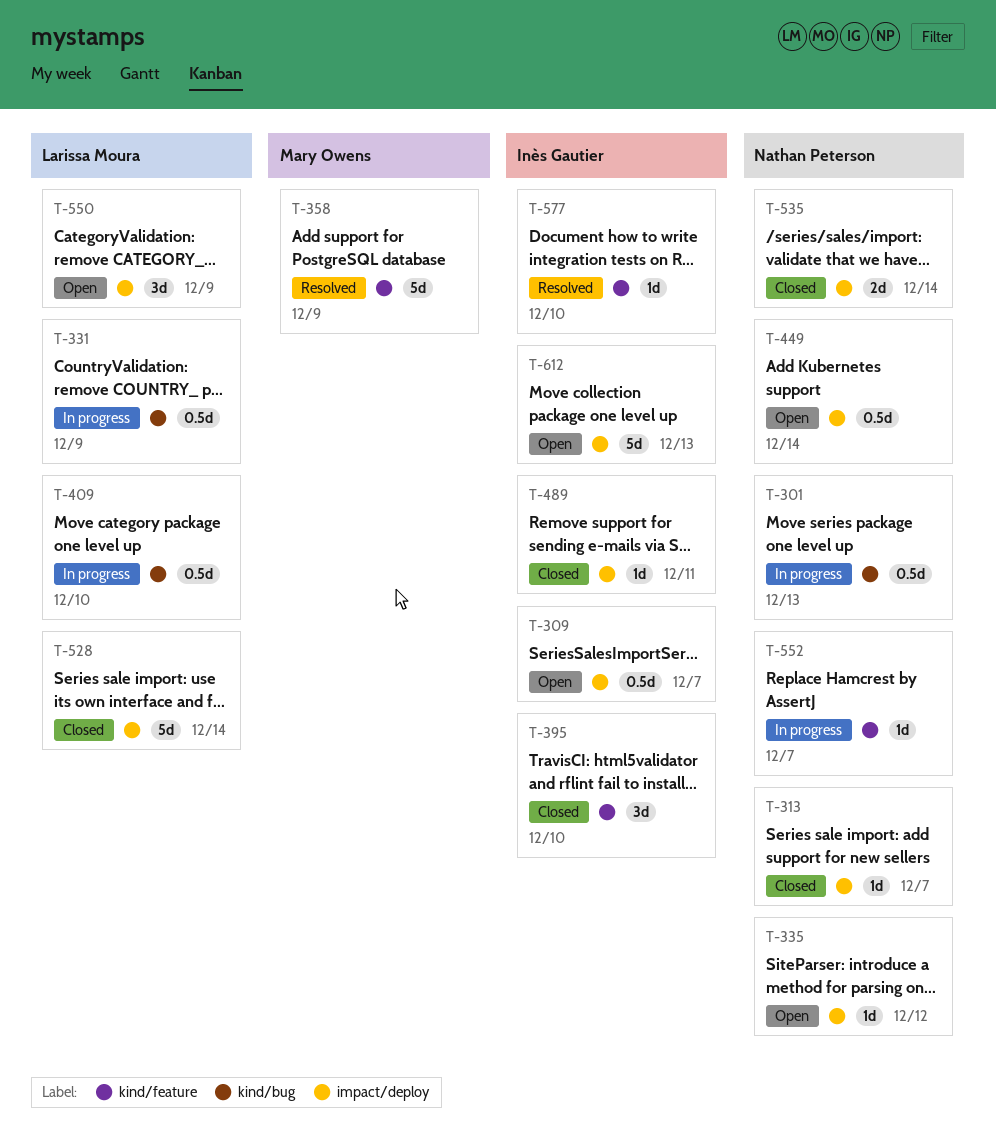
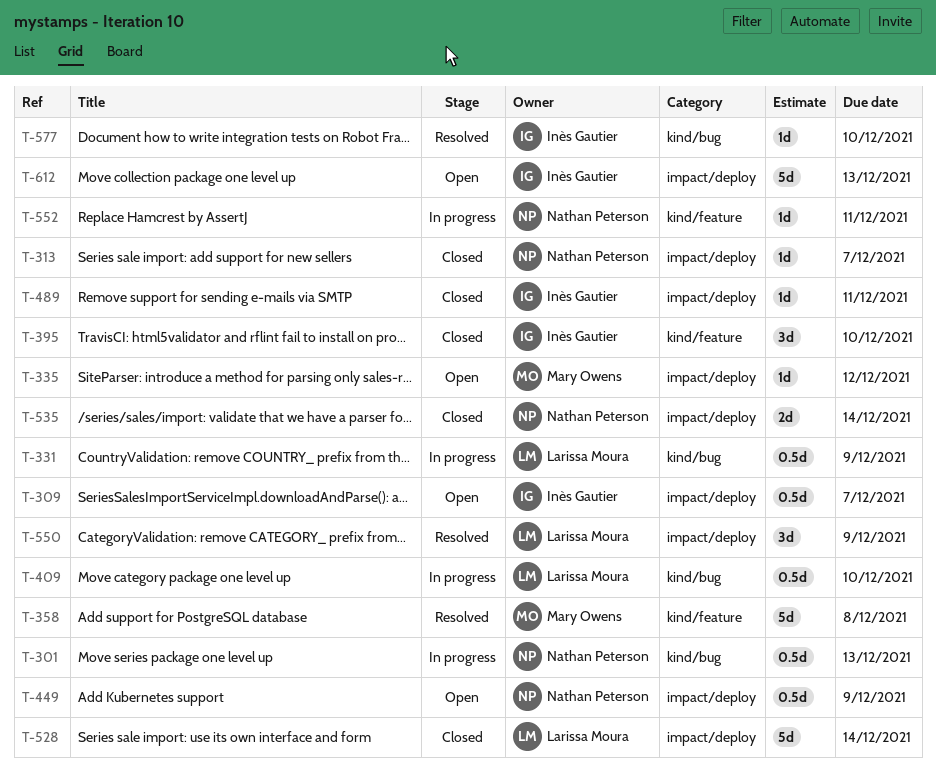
T-335, owner: Nathan Peterson -> Mary Owens
T-358, due: Dec 9 -> Dec 8
T-449, due: Dec 14 -> Dec 9
T-550, status: Open -> Resolved
T-552, due: Dec 7 -> Dec 11
T-577, label: kind/feature -> kind/bug

